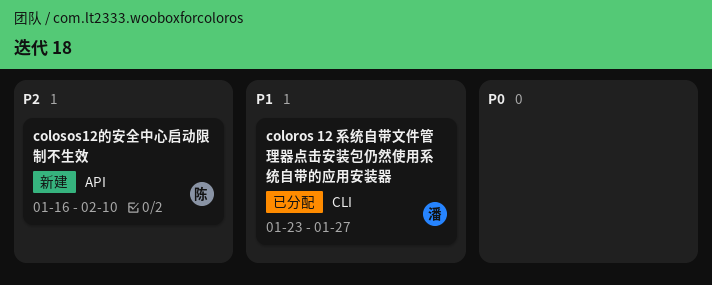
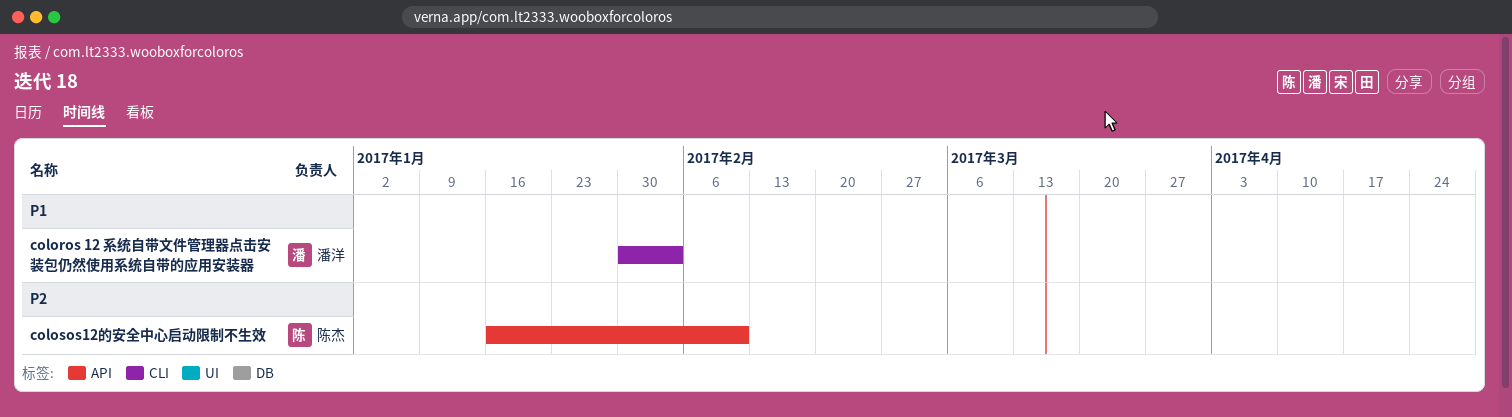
coloros 12 系统自带文件管理器点击安装包仍然使用系统自带的应用安装器, start: Jan 23 -> Jan 30
coloros 12 系统自带文件管理器点击安装包仍然使用系统自带的应用安装器, due: Jan 27 -> Feb 3

